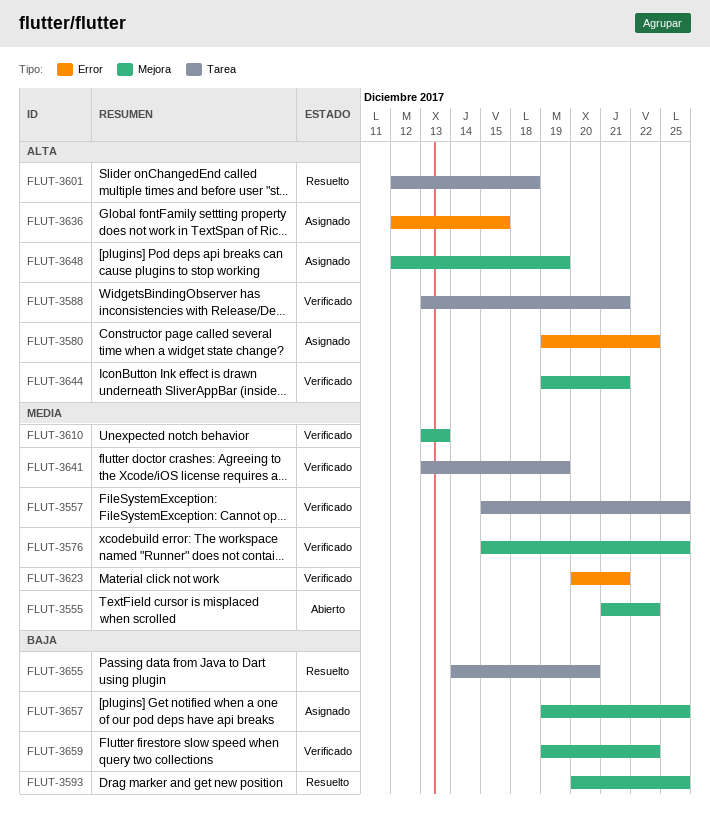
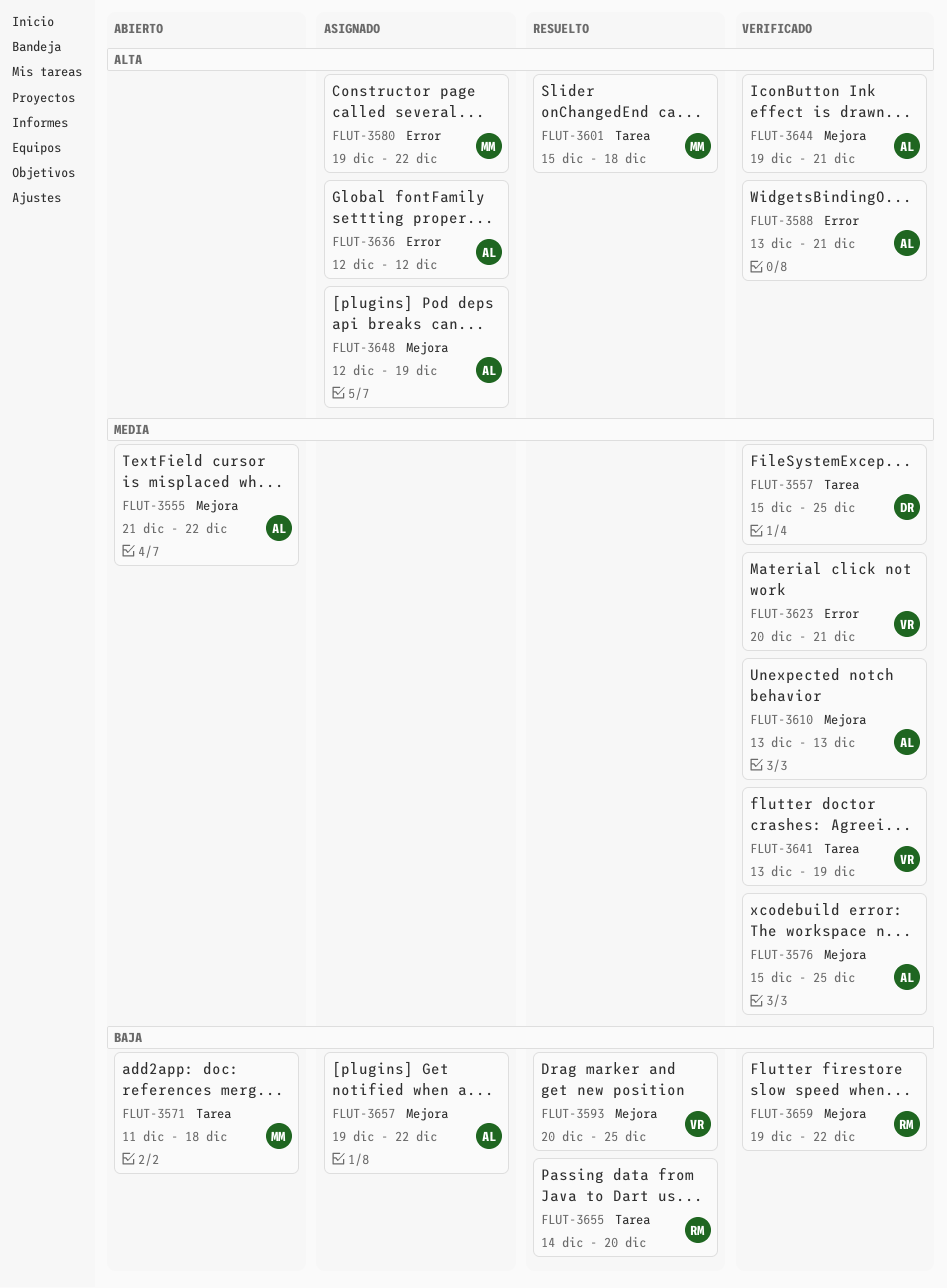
FLUT-3571: none -> present
FLUT-3588, label: Tarea -> Error
FLUT-3601, start: Dec 12 -> Dec 15
FLUT-3636, due: Dec 15 -> Dec 12
FLUT-3657, due: Dec 25 -> Dec 22

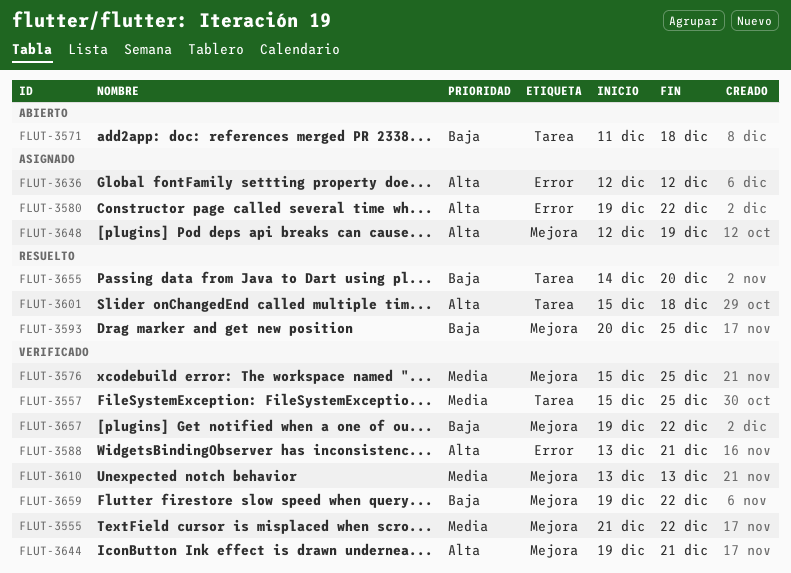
FLUT-3555, status: Abierto -> Verificado
FLUT-3623: present -> none
FLUT-3641: present -> none
FLUT-3657, status: Asignado -> Verificado

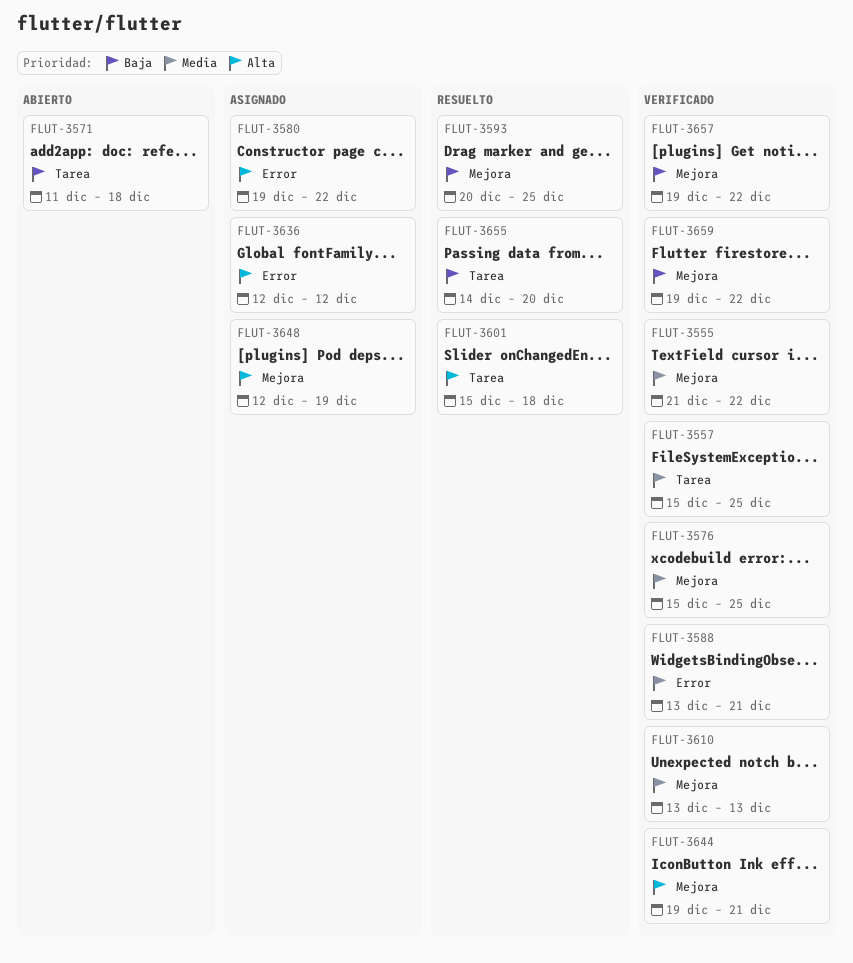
FLUT-3588, priority: Alta -> Media

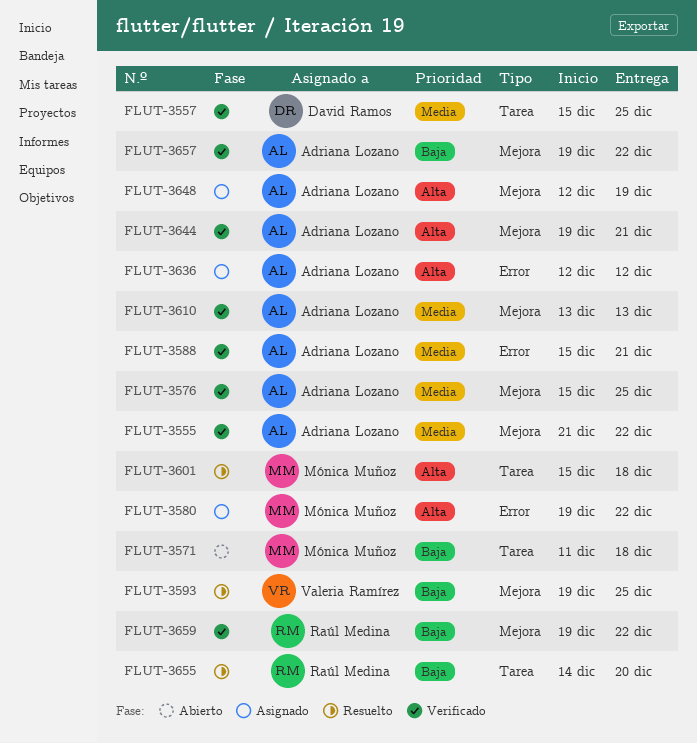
FLUT-3588, start: Dec 13 -> Dec 15
FLUT-3593, start: Dec 20 -> Dec 19

